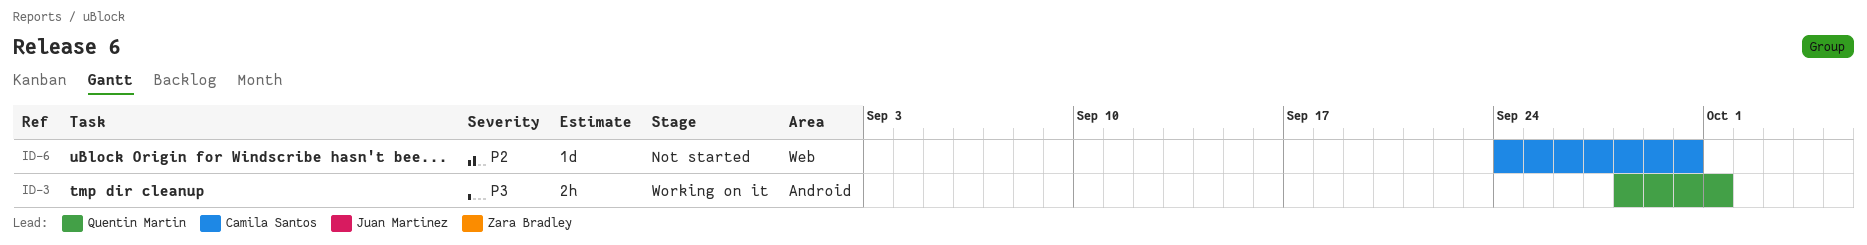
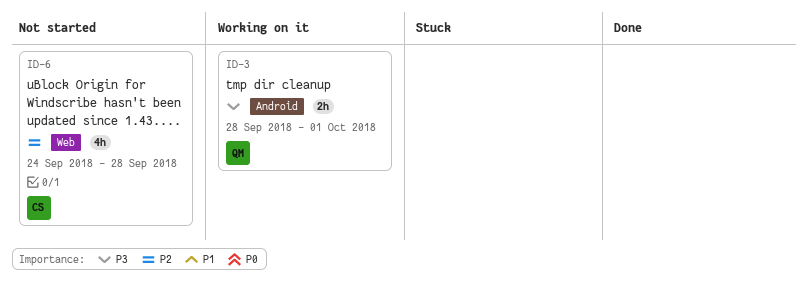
ID-6, estimate: 1d -> 4h
ID-6, due: Sep 30 -> Sep 28

